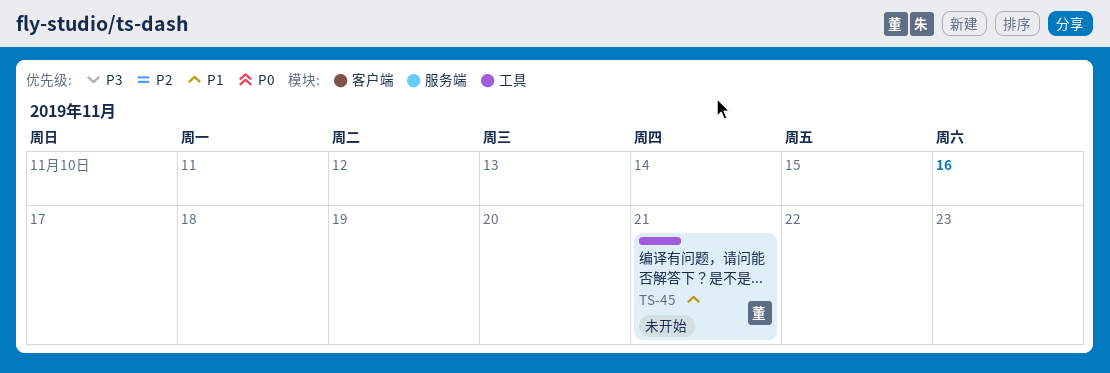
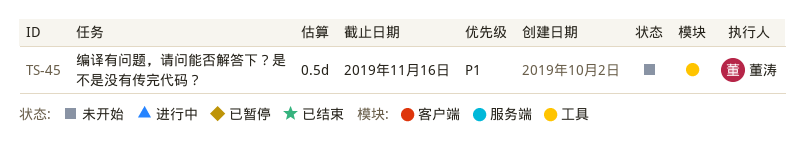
TS-45, due: Nov 21 -> Nov 16

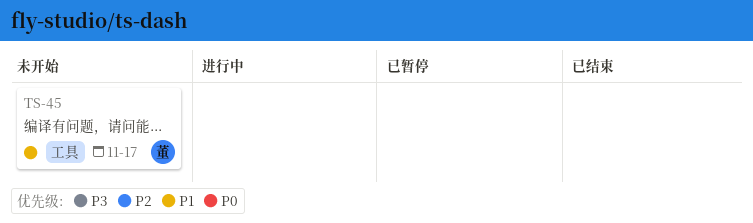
TS-45, due: Nov 16 -> Nov 17

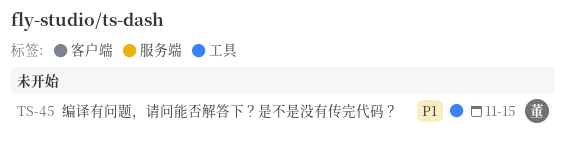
TS-45, due: Nov 17 -> Nov 15

